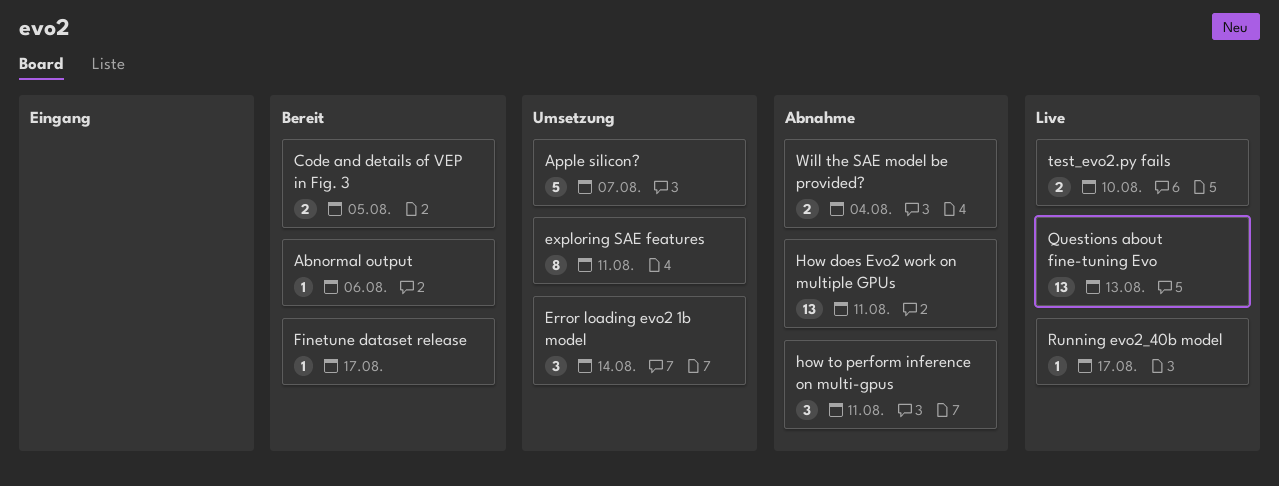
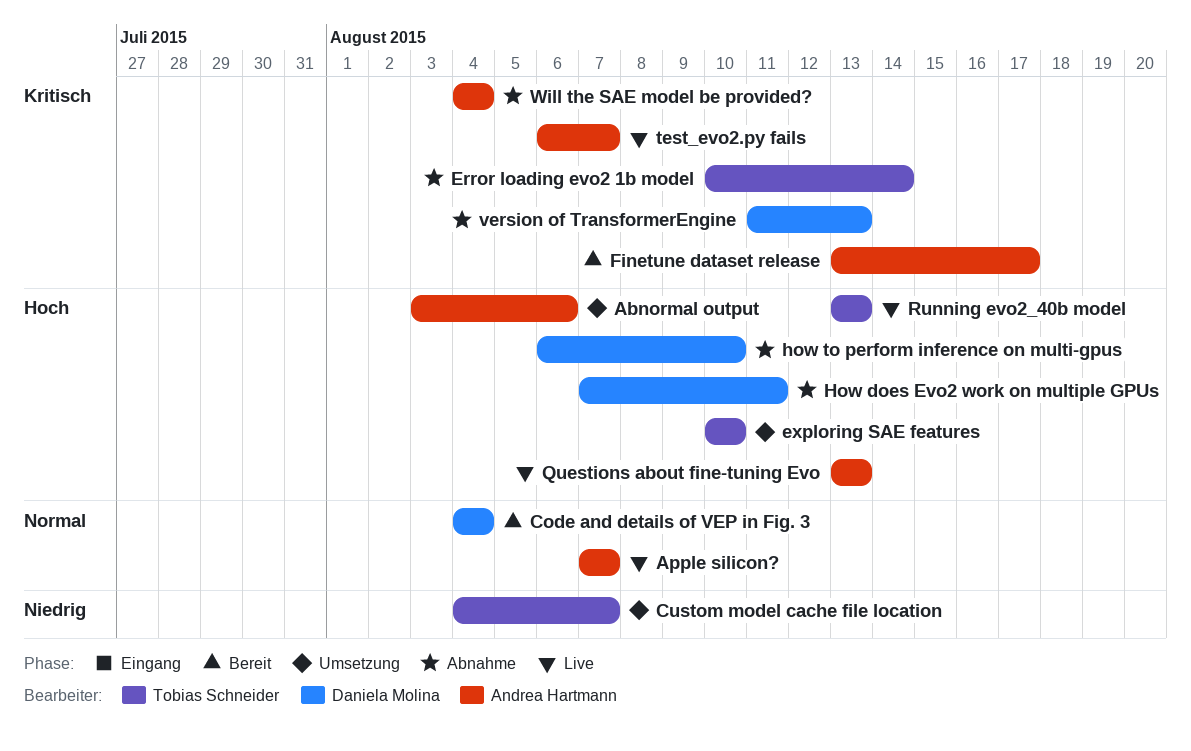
Abnormal output, status: Bereit -> Umsetzung
Apple silicon?, status: Umsetzung -> Live
Code and details of VEP in Fig. 3, due: Aug 5 -> Aug 4
Custom model cache file location: none -> present
Error loading evo2 1b model, status: Umsetzung -> Abnahme
exploring SAE features, due: Aug 11 -> Aug 10
how to perform inference on multi-gpus, due: Aug 11 -> Aug 10
Running evo2_40b model, due: Aug 17 -> Aug 13
test_evo2.py fails, due: Aug 10 -> Aug 7
version of TransformerEngine: none -> present

